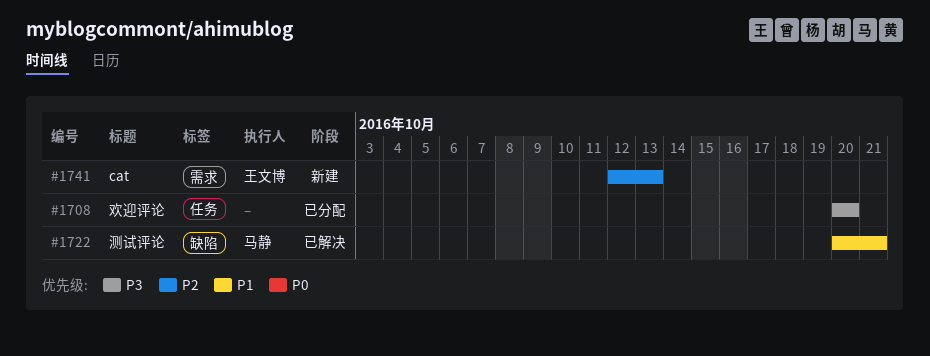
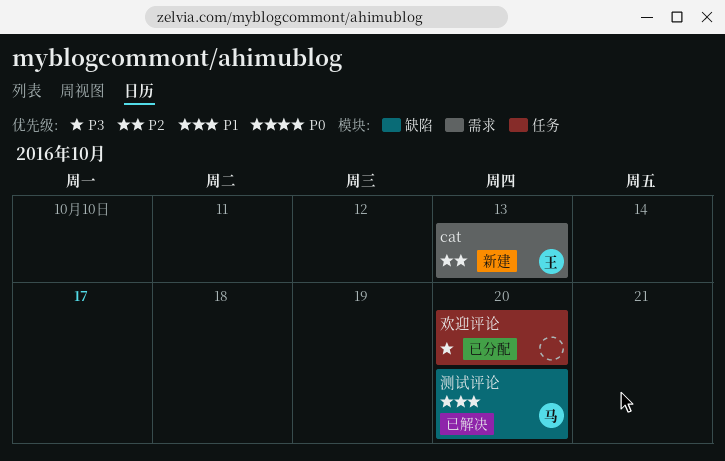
测试评论, due: Oct 21 -> Oct 20

